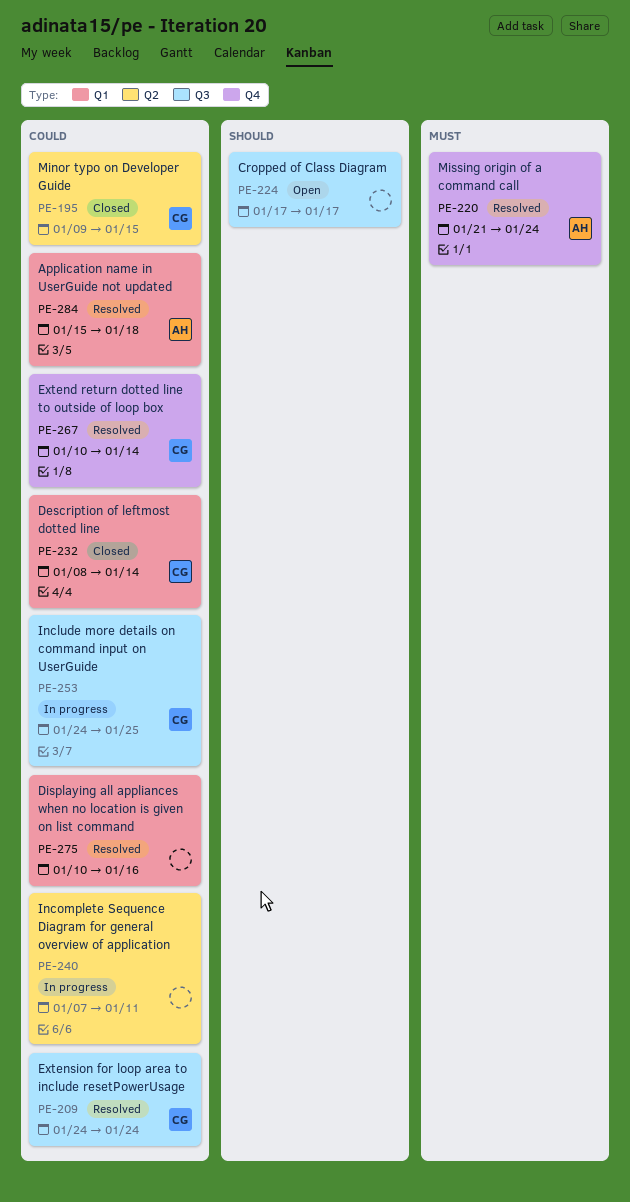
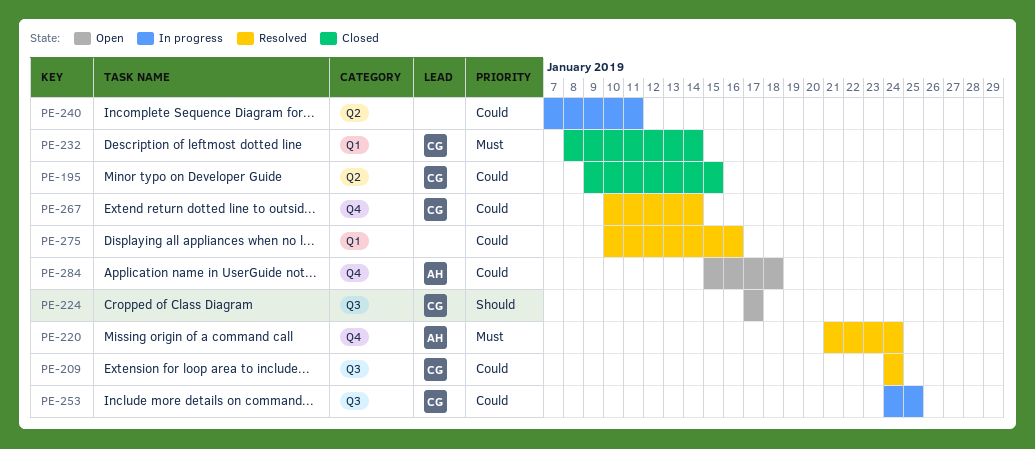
PE-224, owner: none -> CG
PE-232, priority: Could -> Must
PE-284, status: Resolved -> Open
PE-284, label: Q1 -> Q4

